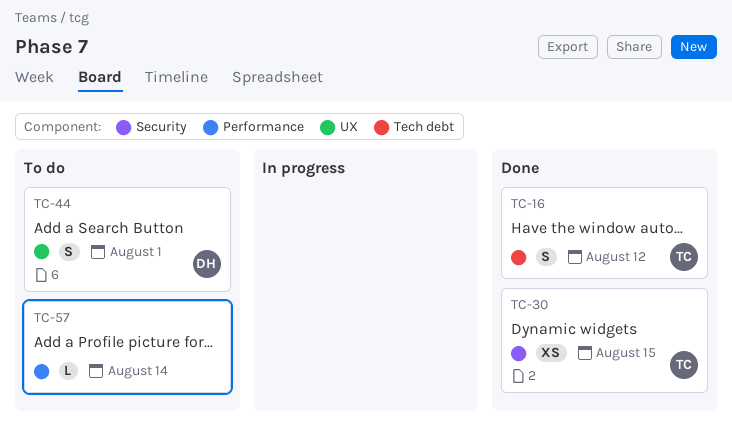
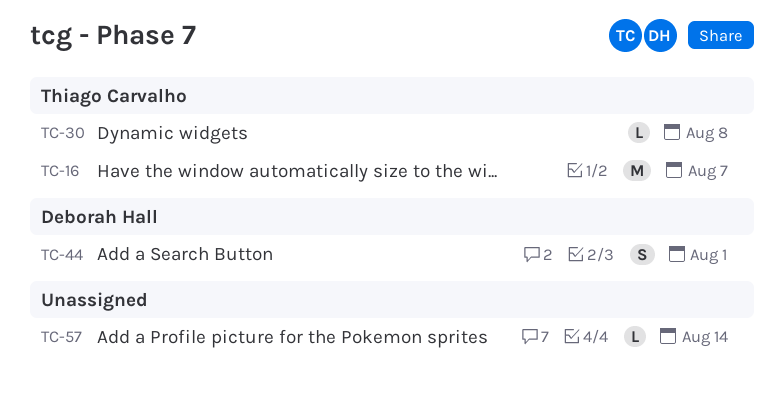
TC-16, estimate: S -> M
TC-16, due: Aug 12 -> Aug 7
TC-30, estimate: XS -> L
TC-30, due: Aug 15 -> Aug 8

